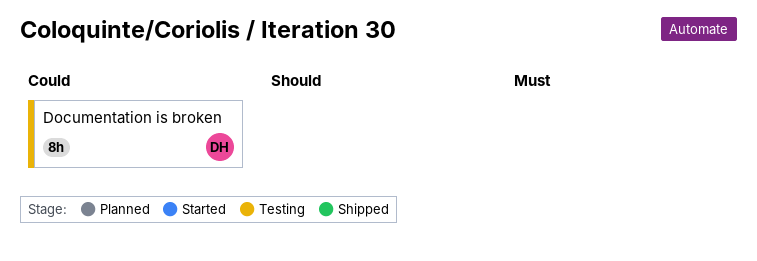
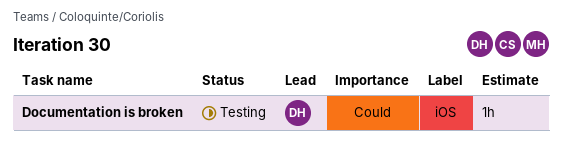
Documentation is broken, estimate: 8h -> 1h

